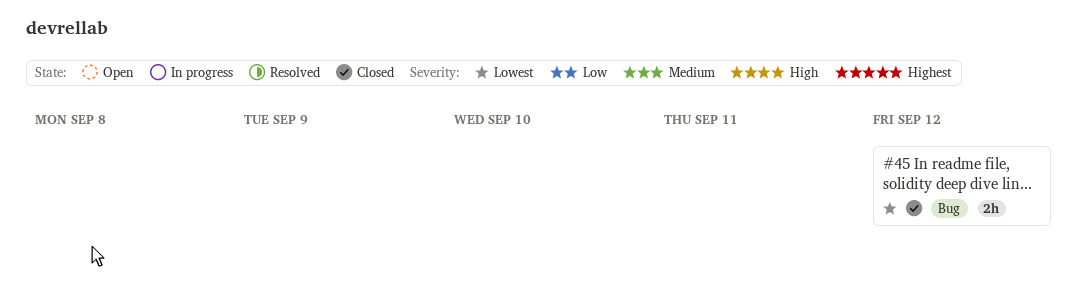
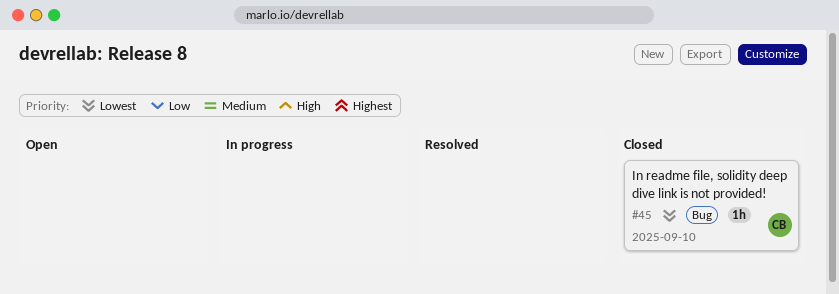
#45, estimate: 2h -> 1h
#45, due: Sep 12 -> Sep 10

